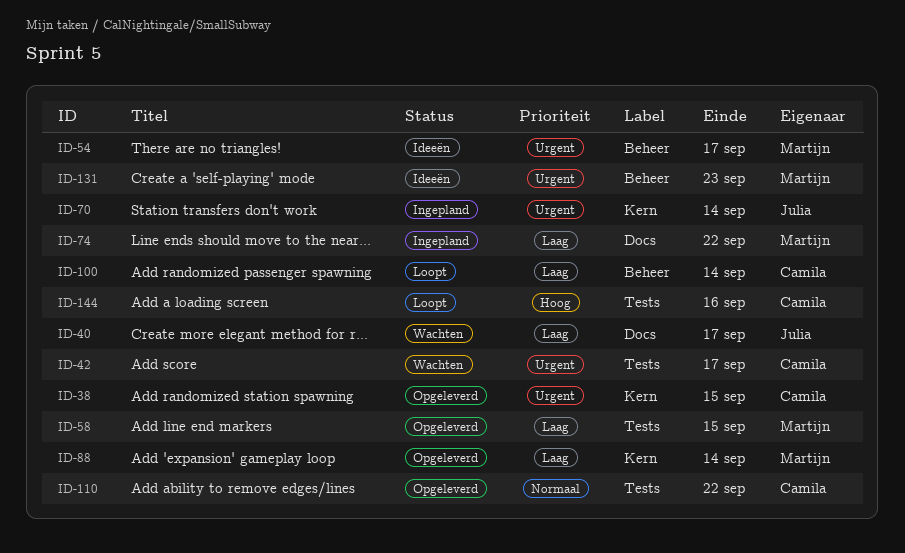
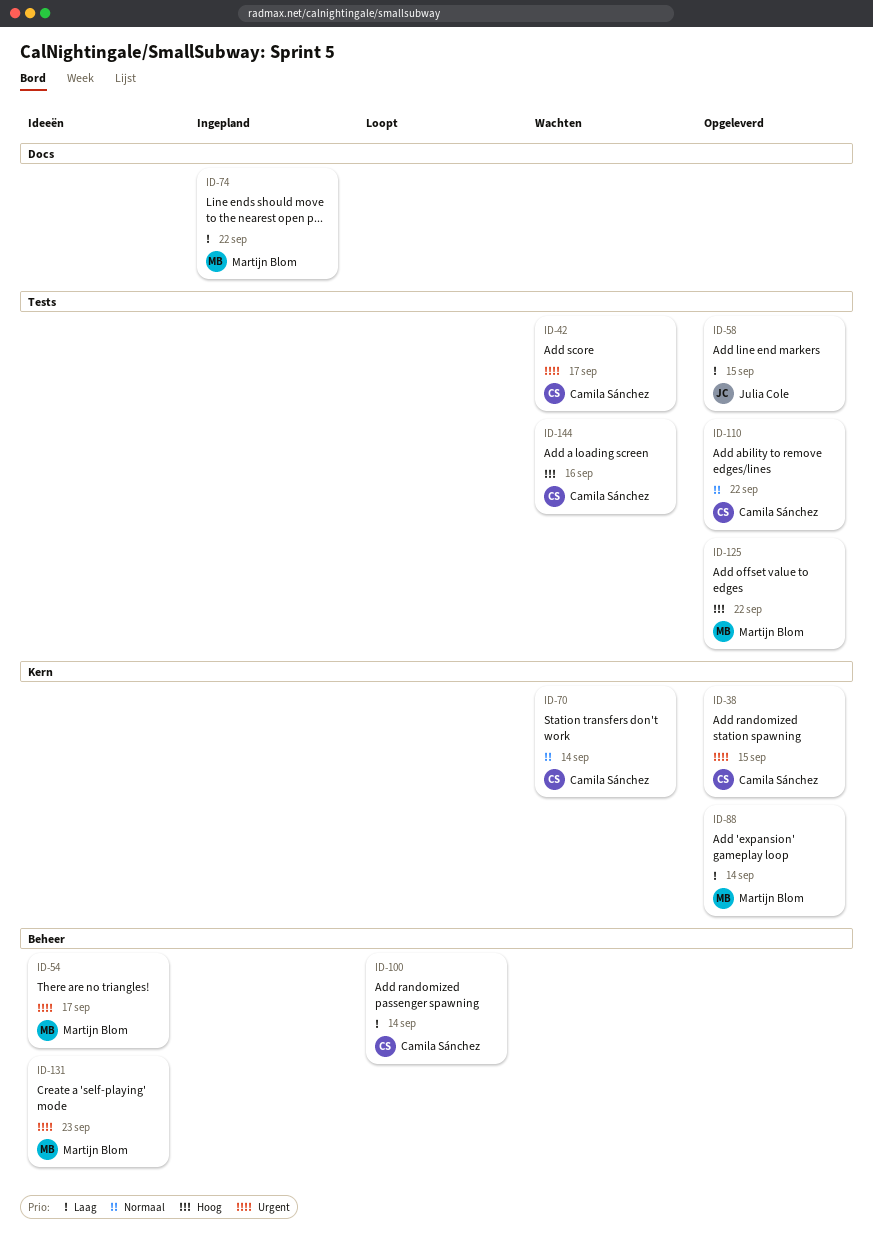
ID-40: present -> none
ID-58, owner: Martijn Blom -> Julia Cole
ID-70, status: Ingepland -> Wachten
ID-70, owner: Julia Cole -> Camila Sánchez
ID-70, priority: Urgent -> Normaal
ID-125: none -> present
ID-144, status: Loopt -> Wachten

